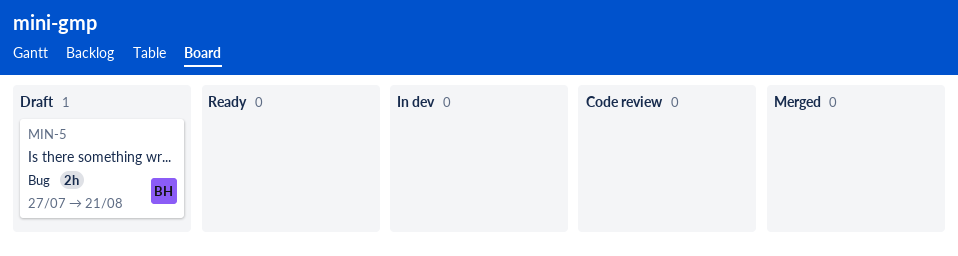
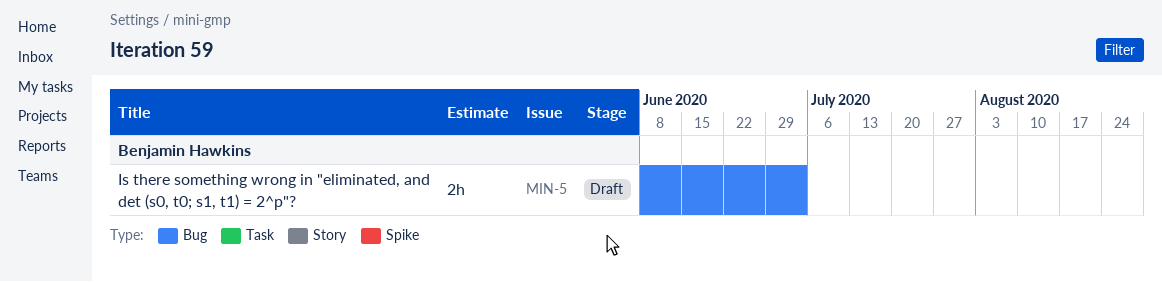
MIN-5, start: Jul 27 -> Jun 8
MIN-5, due: Aug 21 -> Jul 3

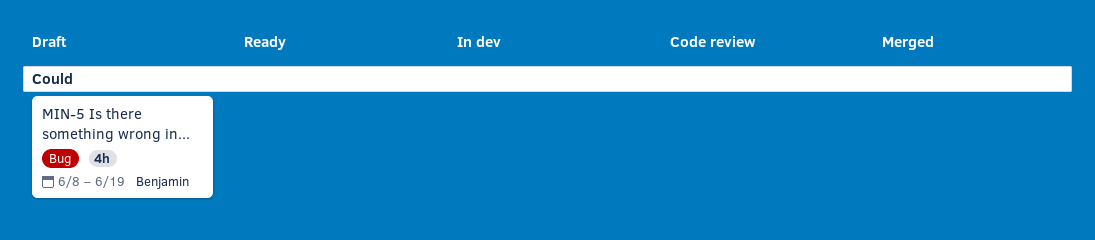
MIN-5, estimate: 2h -> 4h
MIN-5, due: Jul 3 -> Jun 19

